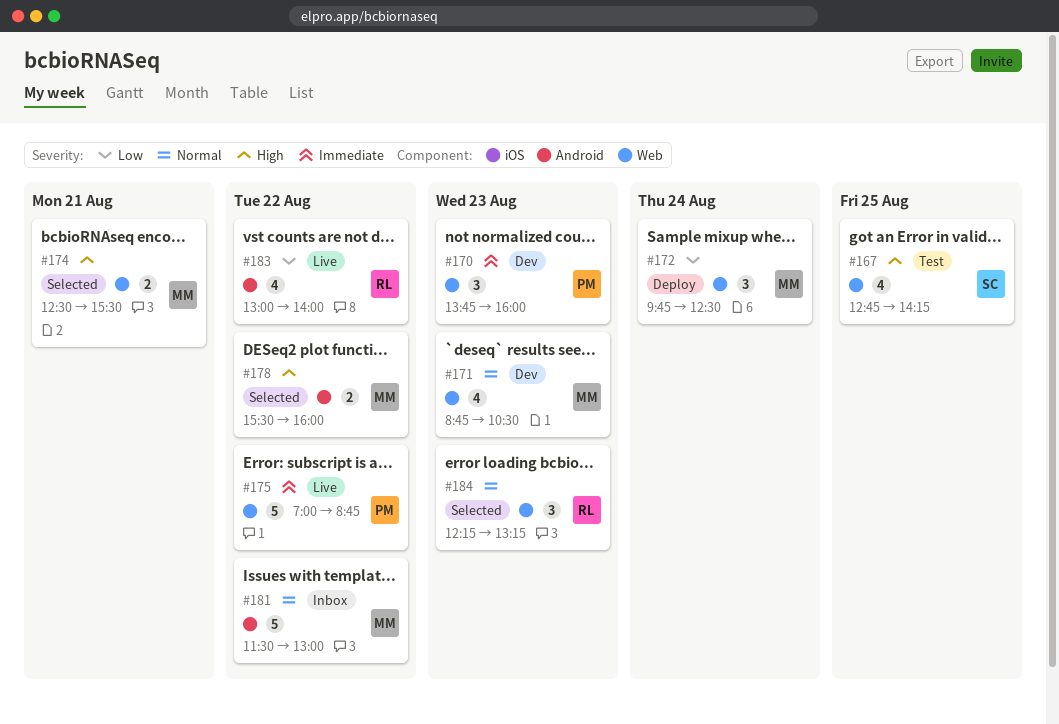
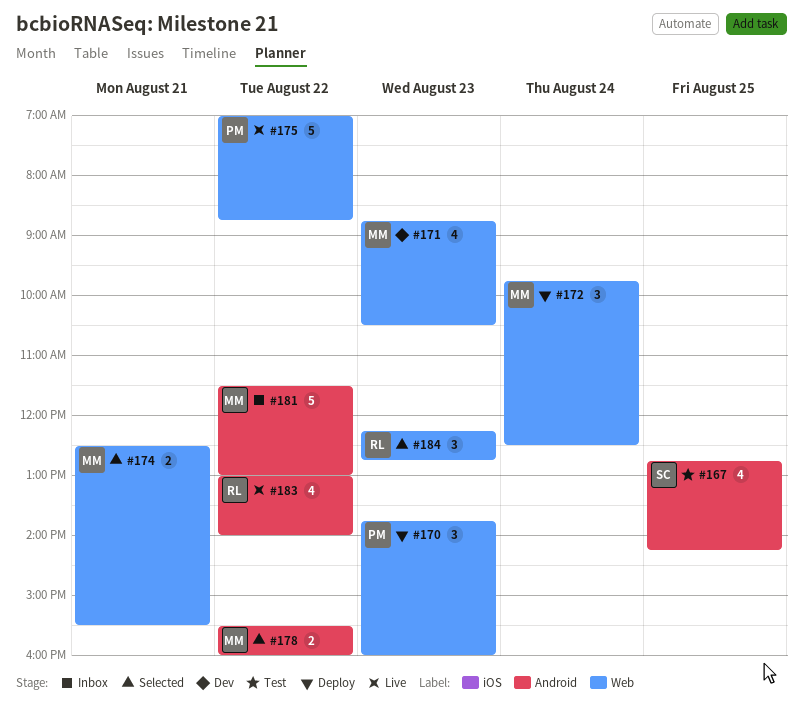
#167, label: Web -> Android
#170, status: Dev -> Deploy
#184, ends: 13:15 -> 12:45

